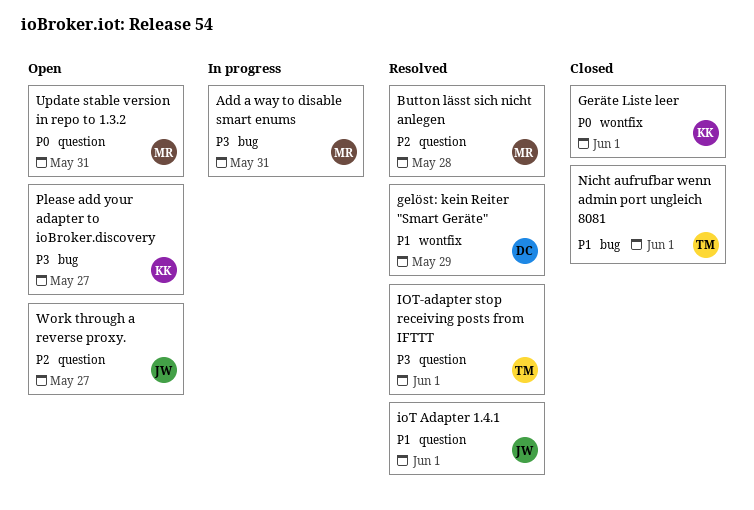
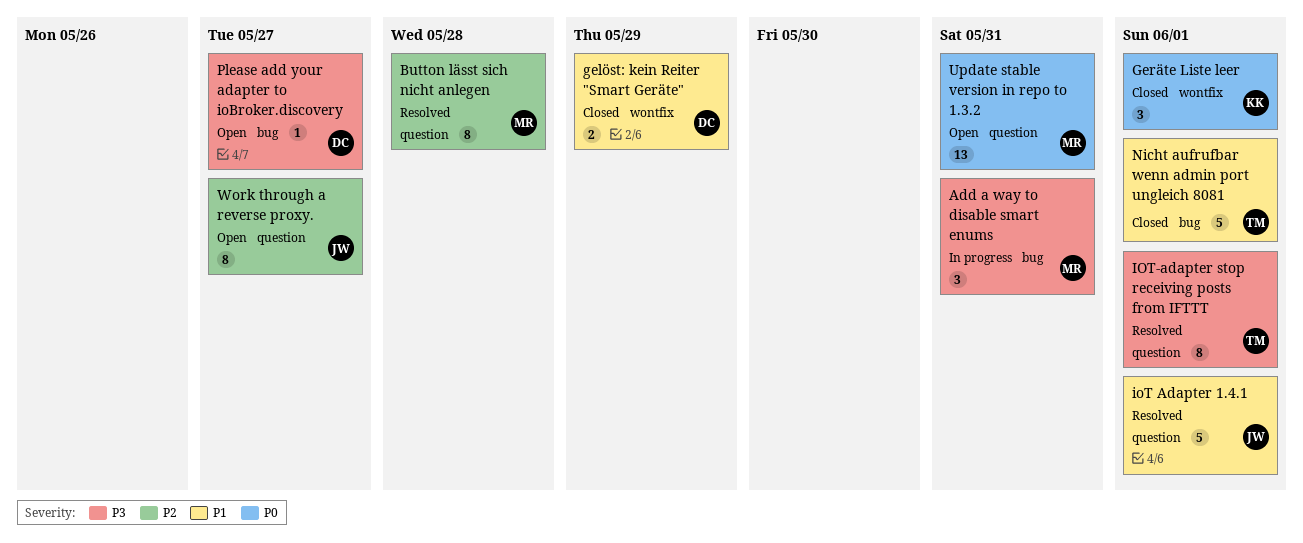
gelöst: kein Reiter "Smart Geräte", status: Resolved -> Closed
Please add your adapter to ioBroker.discovery, owner: KK -> DC

